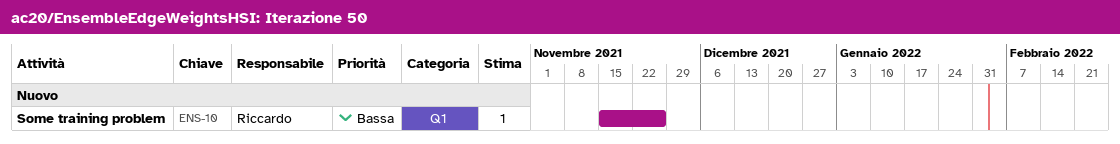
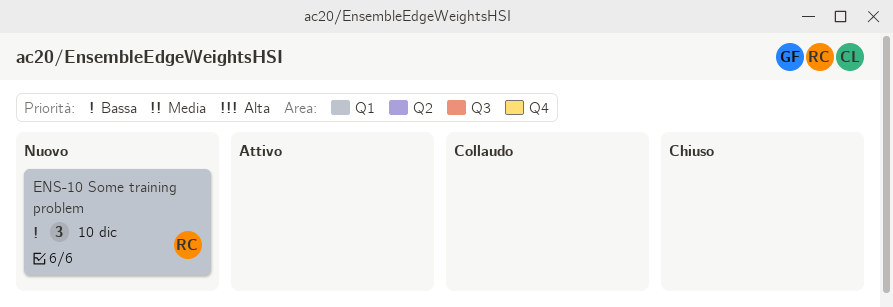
ENS-10, estimate: 1 -> 3
ENS-10, due: Nov 26 -> Dec 10

